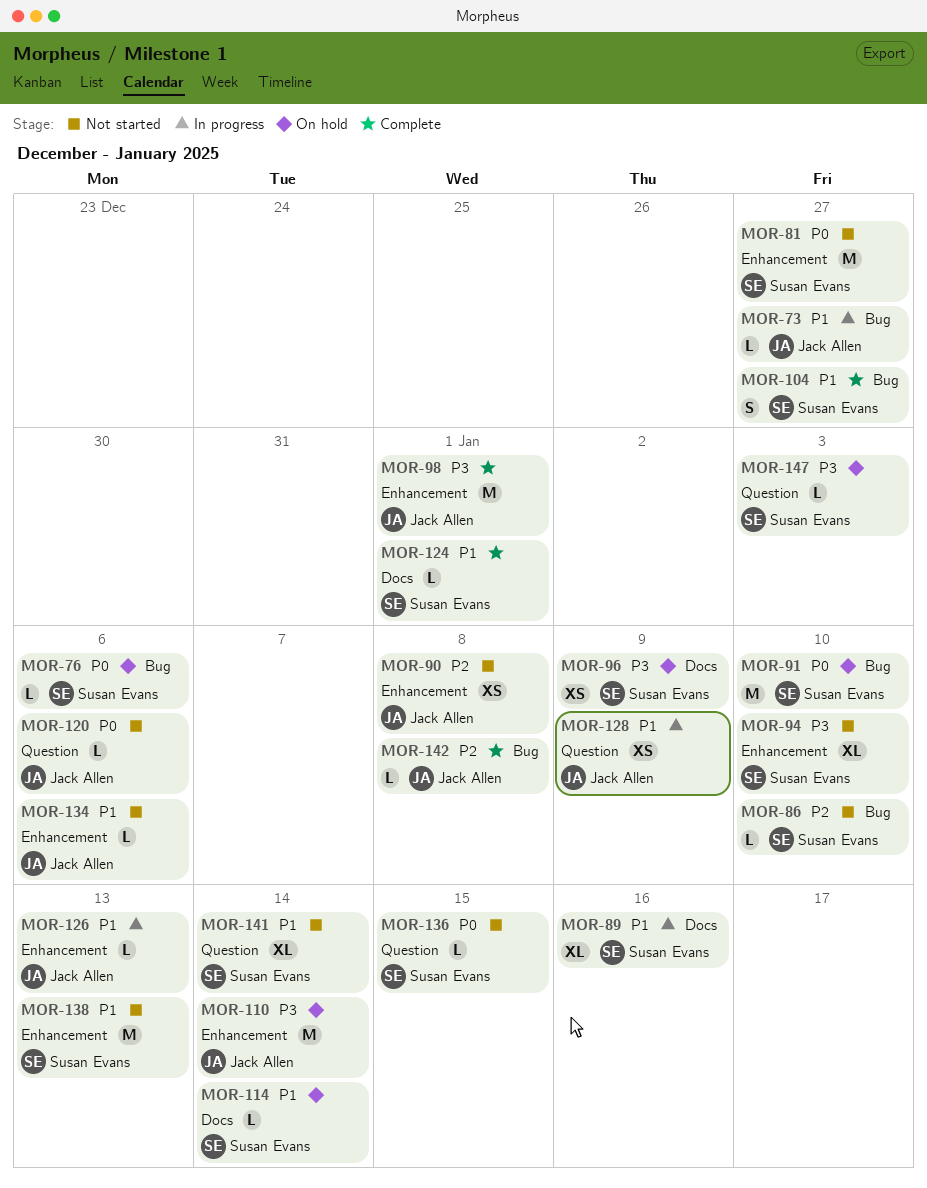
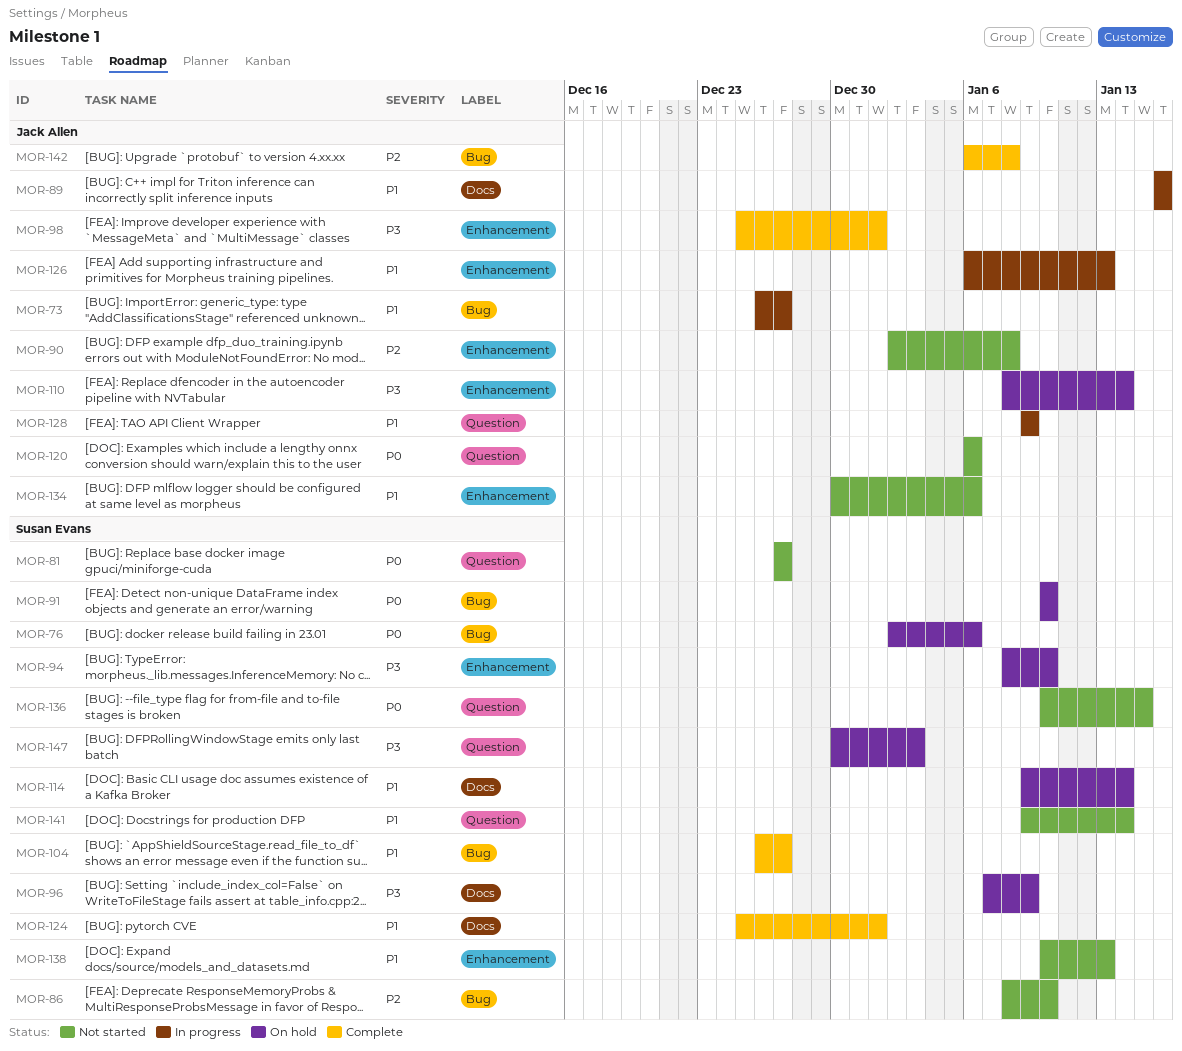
MOR-81, label: Enhancement -> Question
MOR-89, owner: Susan Evans -> Jack Allen
MOR-94, status: Not started -> On hold

